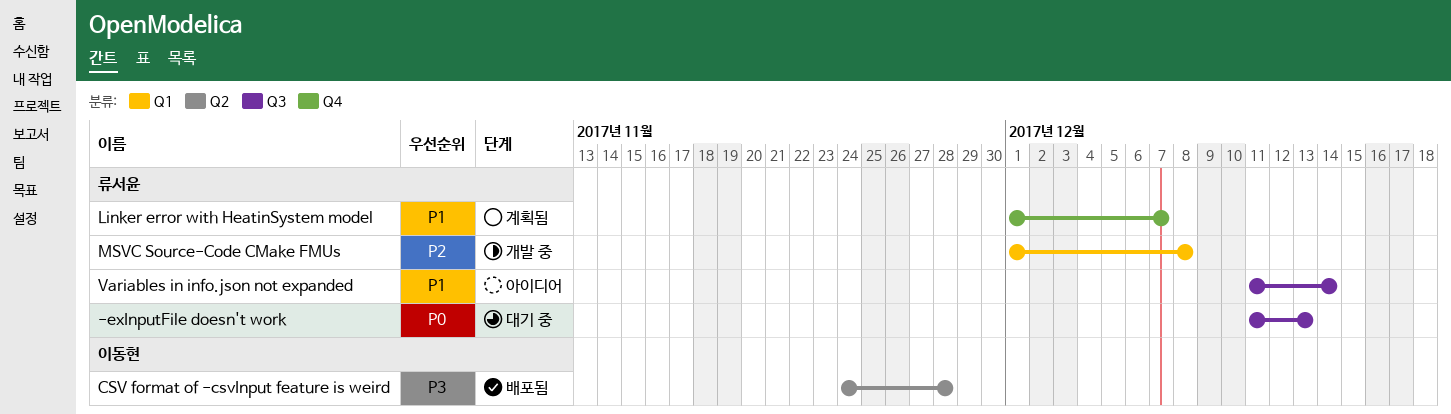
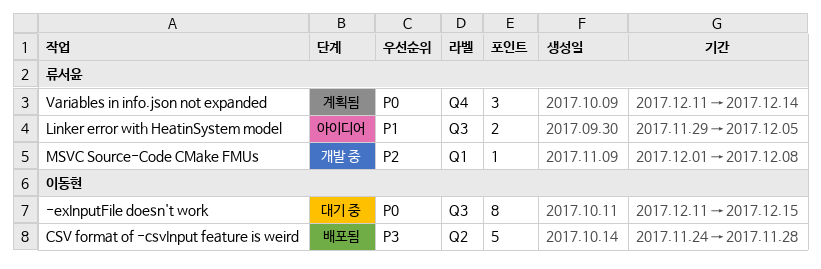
-exInputFile doesn't work, owner: 류서윤 -> 이동현
-exInputFile doesn't work, due: Dec 13 -> Dec 15
Linker error with HeatinSystem model, status: 계획됨 -> 아이디어
Linker error with HeatinSystem model, label: Q4 -> Q3
Linker error with HeatinSystem model, start: Dec 1 -> Nov 29
Linker error with HeatinSystem model, due: Dec 7 -> Dec 5
Variables in info.json not expanded, status: 아이디어 -> 계획됨
Variables in info.json not expanded, priority: P1 -> P0
Variables in info.json not expanded, label: Q3 -> Q4

